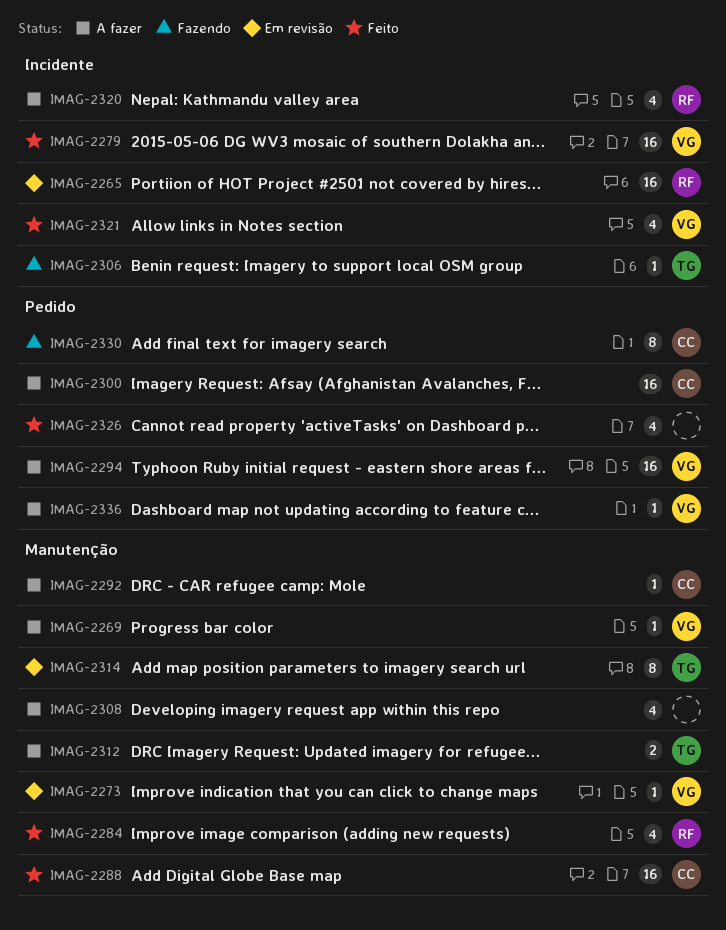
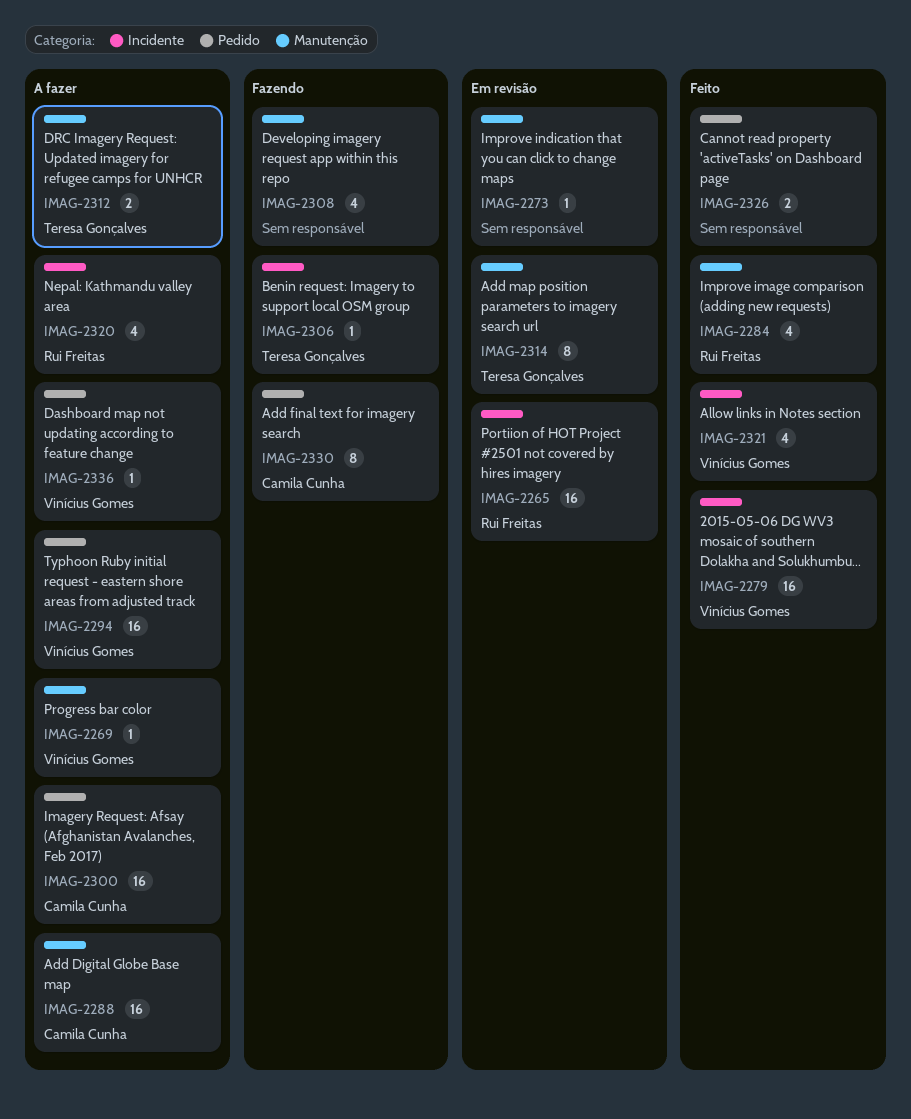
IMAG-2273, owner: Vinícius Gomes -> none
IMAG-2288, status: Feito -> A fazer
IMAG-2292: present -> none
IMAG-2308, status: A fazer -> Fazendo
IMAG-2326, estimate: 4 -> 2

